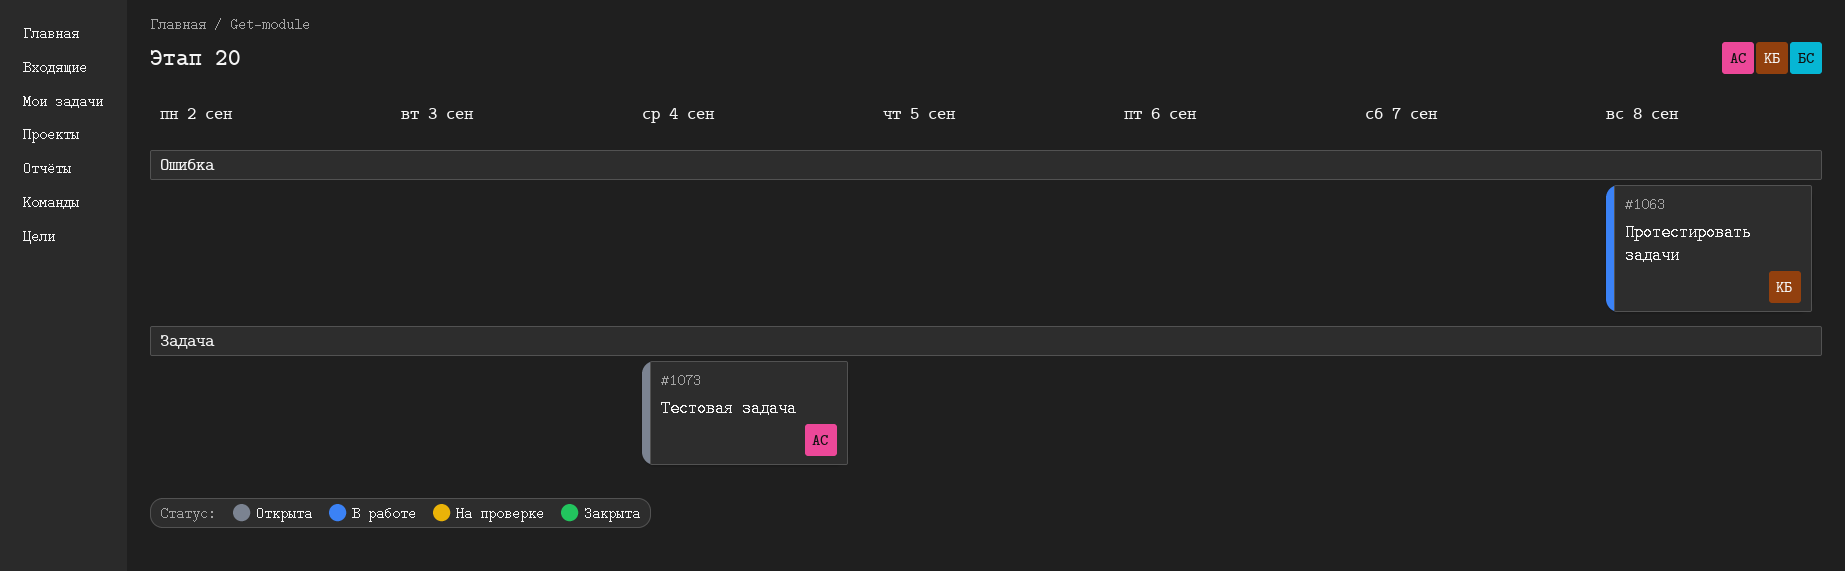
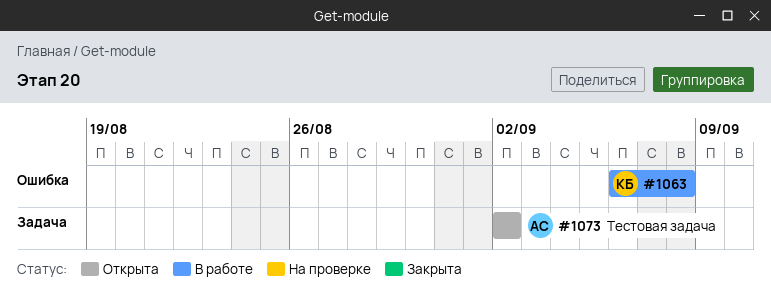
#1073, due: Sep 4 -> Sep 2

